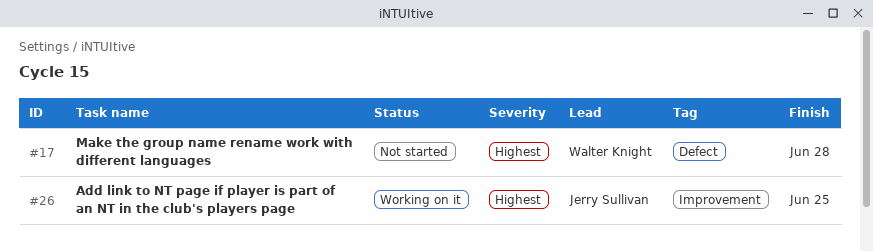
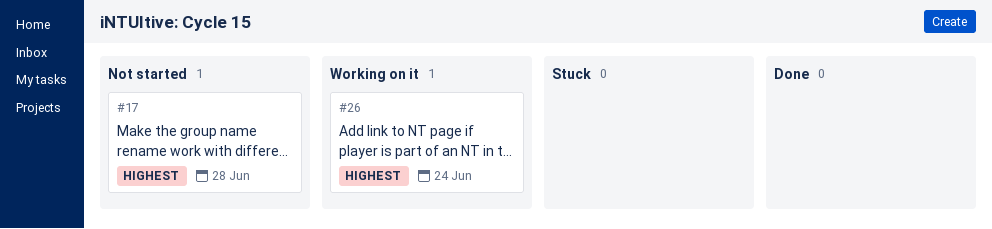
#26, due: Jun 25 -> Jun 24

